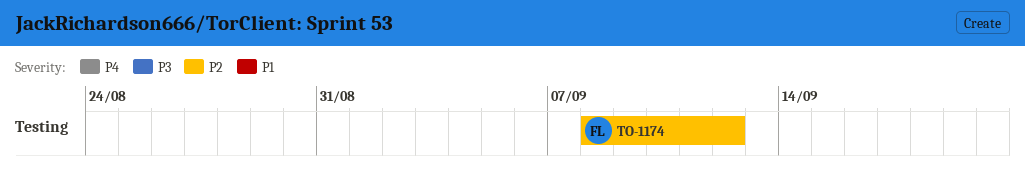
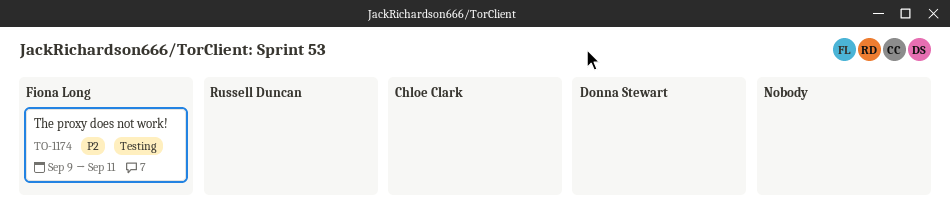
TO-1174, start: Sep 8 -> Sep 9
TO-1174, due: Sep 12 -> Sep 11

